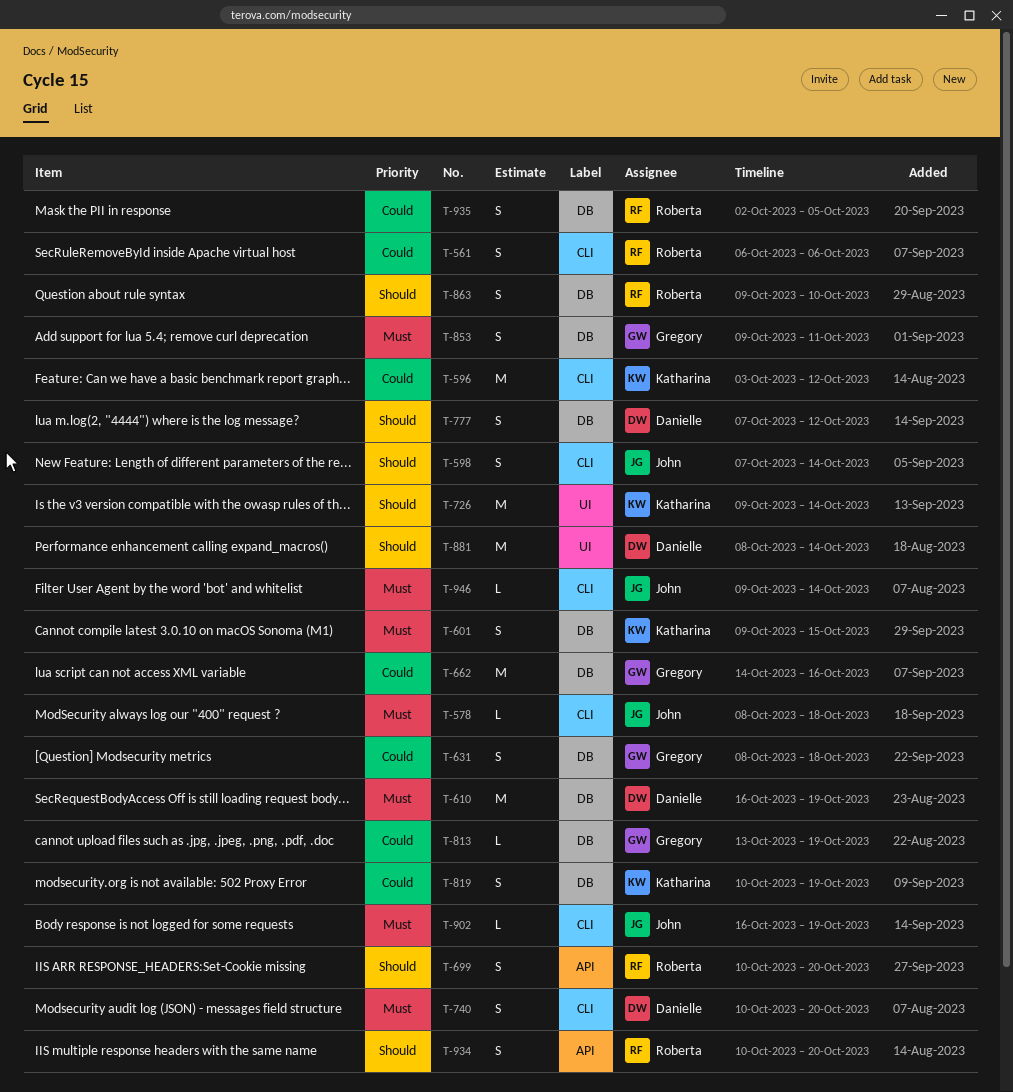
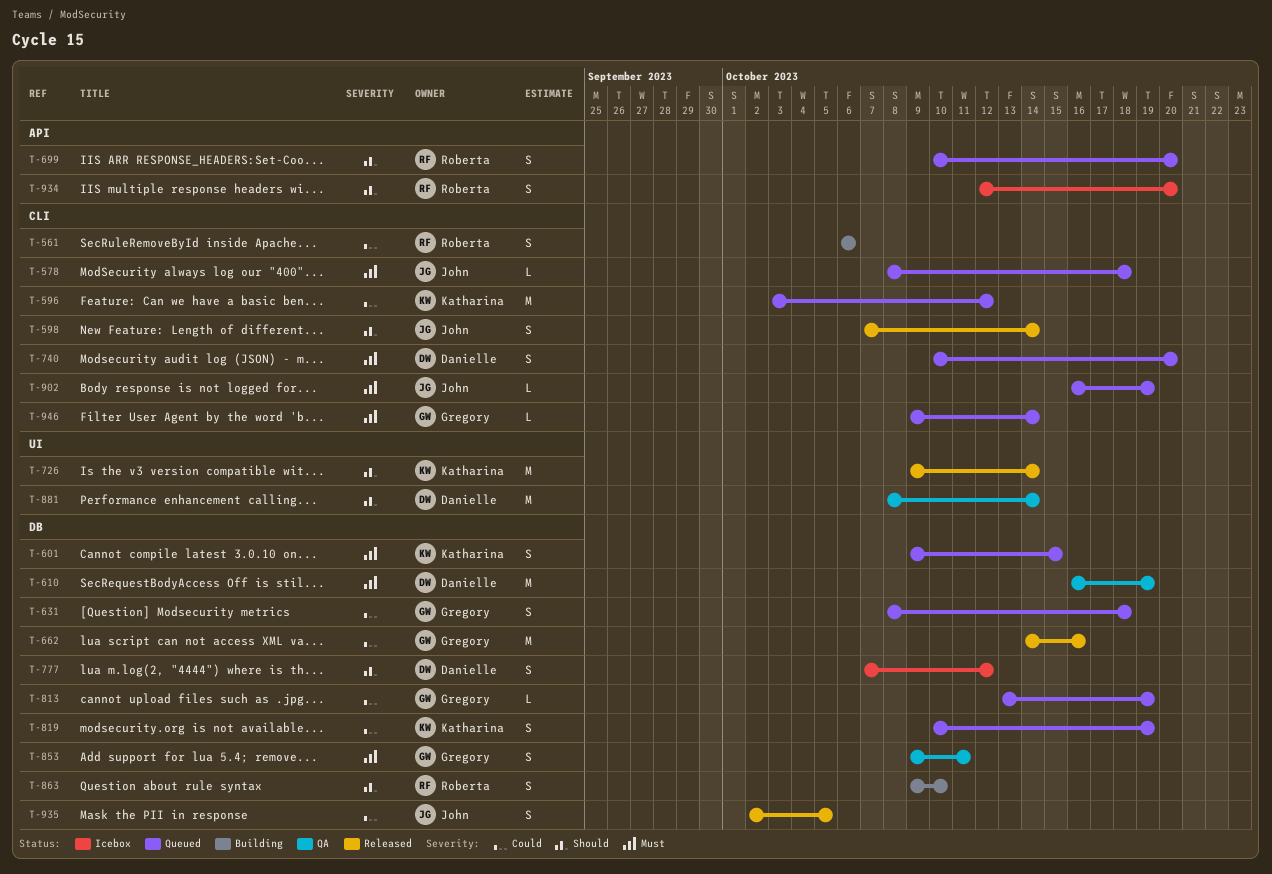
T-934, start: Oct 10 -> Oct 12
T-935, owner: Roberta -> John
T-946, owner: John -> Gregory

